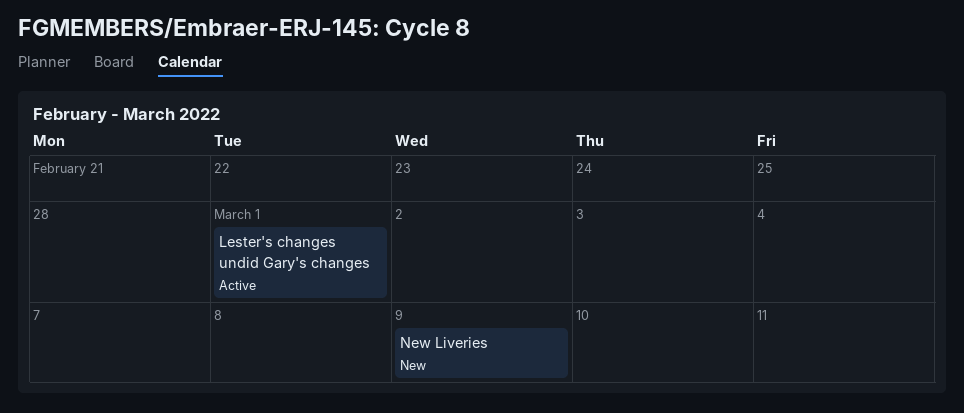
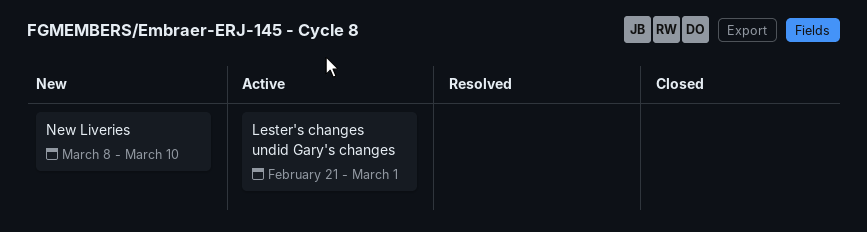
New Liveries, due: Mar 9 -> Mar 10

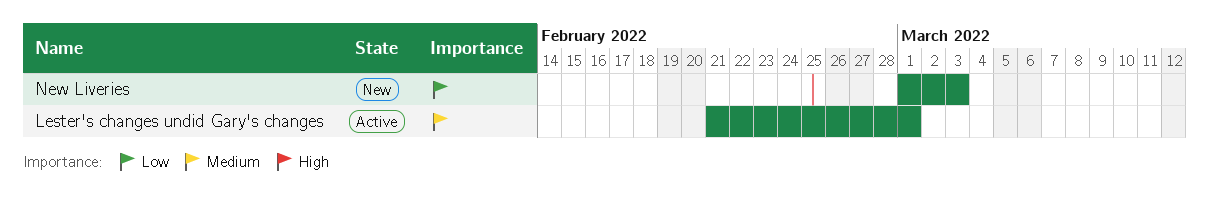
New Liveries, start: Mar 8 -> Mar 1
New Liveries, due: Mar 10 -> Mar 3

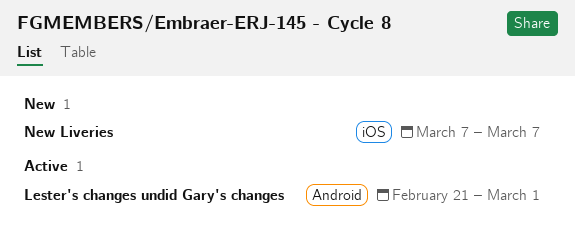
New Liveries, start: Mar 1 -> Mar 7
New Liveries, due: Mar 3 -> Mar 7

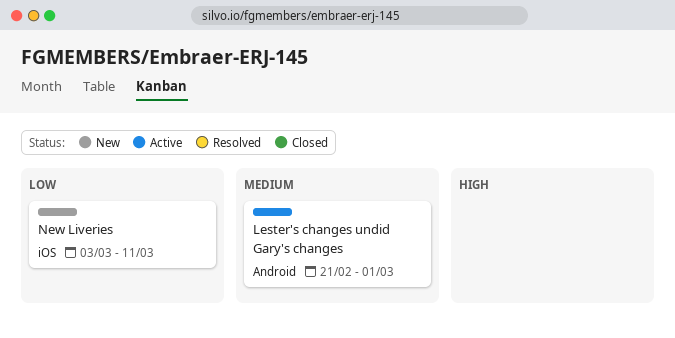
New Liveries, start: Mar 7 -> Mar 3
New Liveries, due: Mar 7 -> Mar 11

